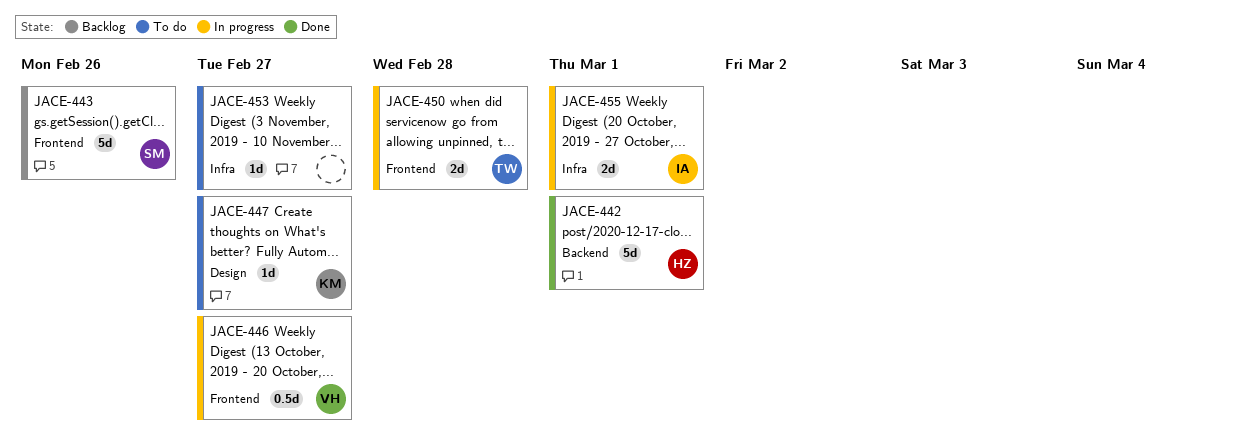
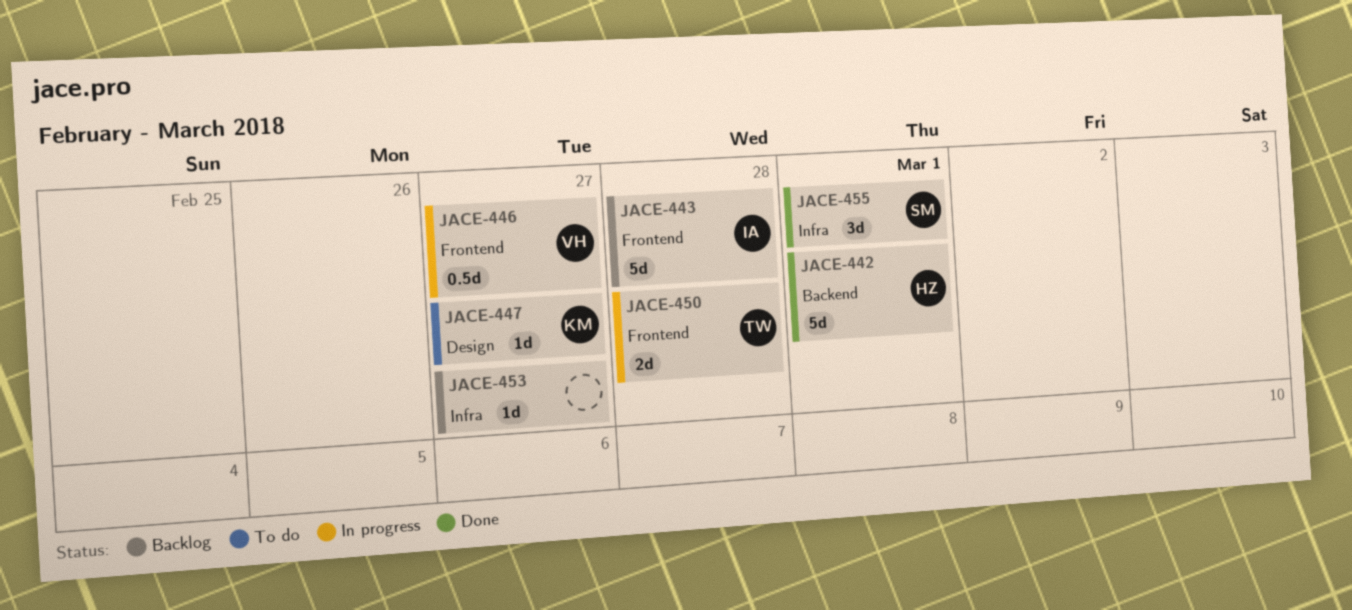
JACE-443, owner: SM -> IA
JACE-443, due: Feb 26 -> Feb 28
JACE-453, status: To do -> Backlog
JACE-455, status: In progress -> Done
JACE-455, owner: IA -> SM
JACE-455, estimate: 2d -> 3d

